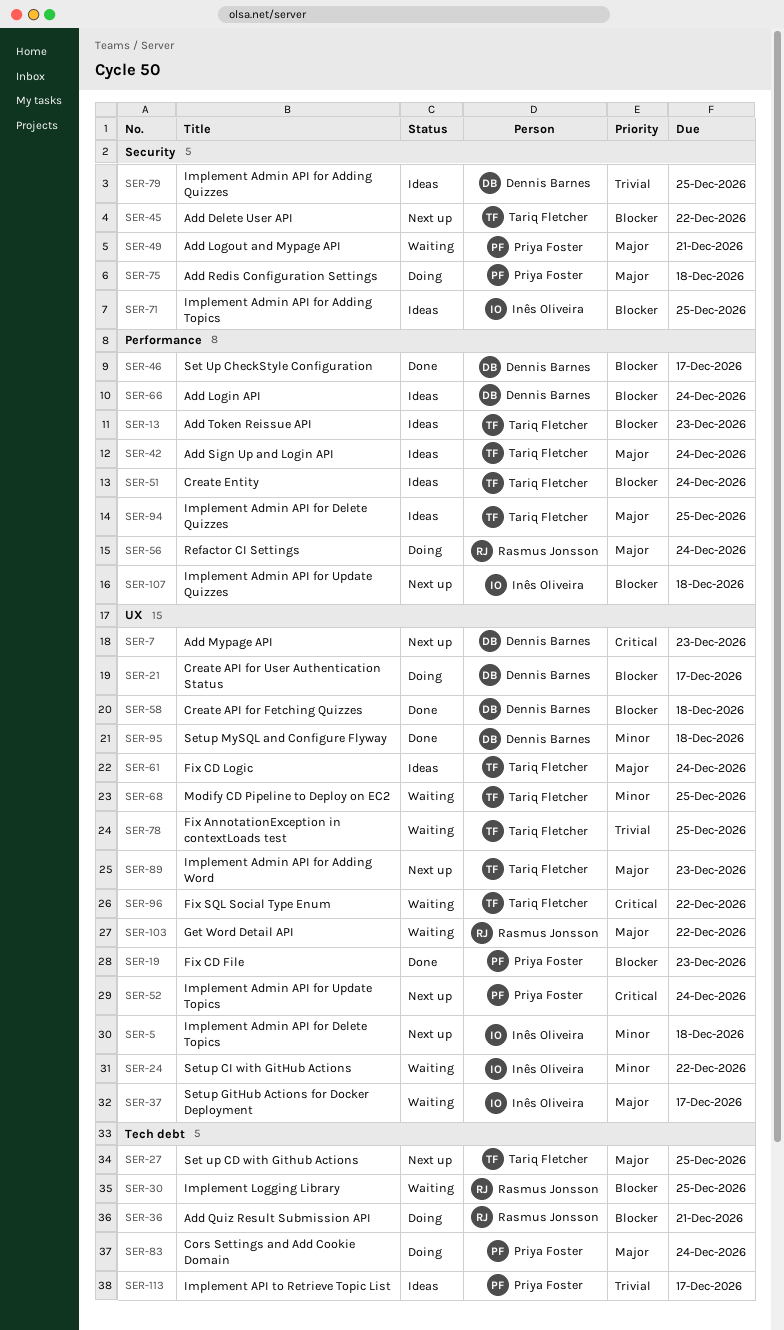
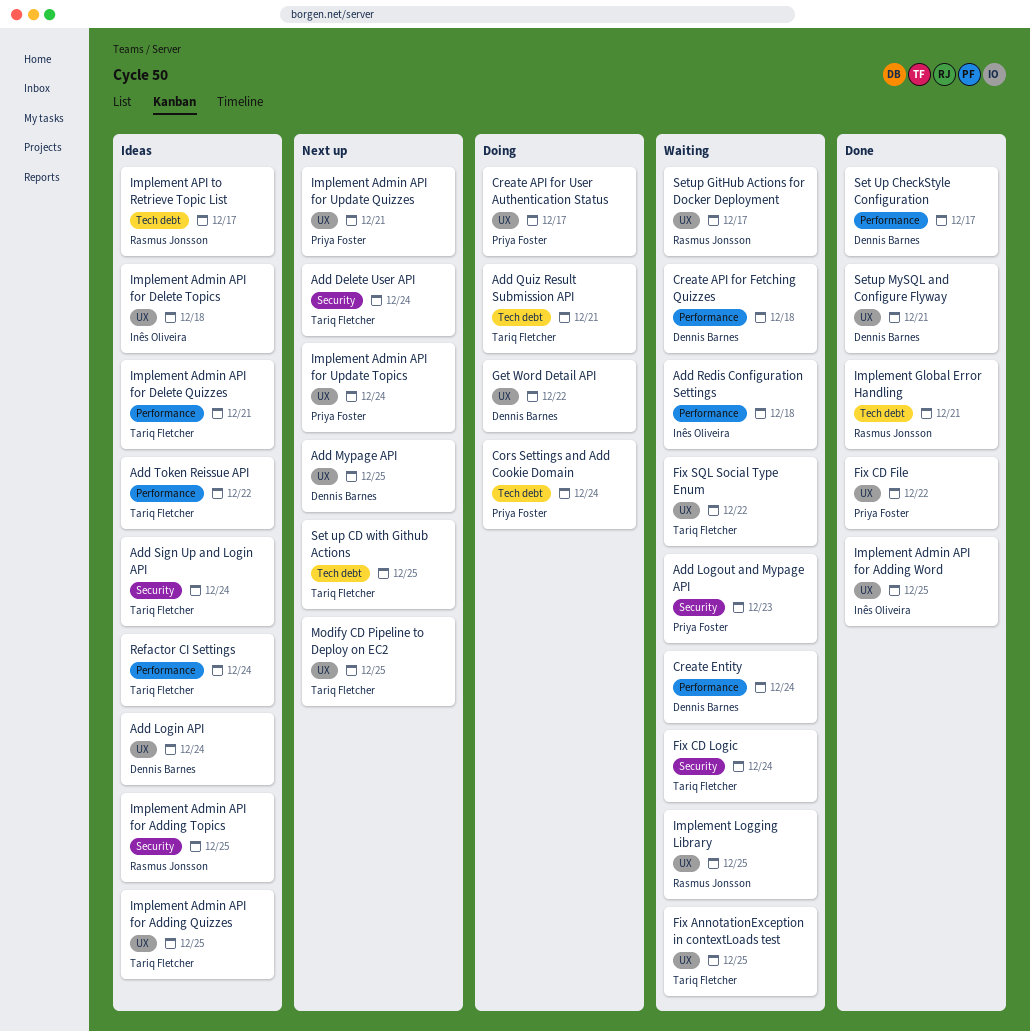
Add Delete User API, due: Dec 22 -> Dec 24
Add Login API, label: Performance -> UX
Add Logout and Mypage API, due: Dec 21 -> Dec 23
Add Mypage API, due: Dec 23 -> Dec 25
Add Quiz Result Submission API, owner: Rasmus Jonsson -> Tariq Fletcher
Add Redis Configuration Settings, status: Doing -> Waiting
Add Redis Configuration Settings, owner: Priya Foster -> Inês Oliveira
Add Redis Configuration Settings, label: Security -> Performance
Add Sign Up and Login API, label: Performance -> Security
Add Token Reissue API, due: Dec 23 -> Dec 22
Create API for Fetching Quizzes, status: Done -> Waiting
Create API for Fetching Quizzes, label: UX -> Performance
Create API for User Authentication Status, owner: Dennis Barnes -> Priya Foster
Create Entity, status: Ideas -> Waiting
Create Entity, owner: Tariq Fletcher -> Dennis Barnes
Fix CD File, due: Dec 23 -> Dec 22
Fix CD Logic, status: Ideas -> Waiting
Fix CD Logic, label: UX -> Security
Get Word Detail API, status: Waiting -> Doing
Get Word Detail API, owner: Rasmus Jonsson -> Dennis Barnes
Implement Admin API for Adding Quizzes, owner: Dennis Barnes -> Tariq Fletcher
Implement Admin API for Adding Quizzes, label: Security -> UX
Implement Admin API for Adding Topics, owner: Inês Oliveira -> Rasmus Jonsson
Implement Admin API for Adding Word, status: Next up -> Done
Implement Admin API for Adding Word, owner: Tariq Fletcher -> Inês Oliveira
Implement Admin API for Adding Word, due: Dec 23 -> Dec 25
Implement Admin API for Delete Quizzes, due: Dec 25 -> Dec 21
Implement Admin API for Delete Topics, status: Next up -> Ideas
Implement Admin API for Update Quizzes, owner: Inês Oliveira -> Priya Foster
Implement Admin API for Update Quizzes, label: Performance -> UX
Implement Admin API for Update Quizzes, due: Dec 18 -> Dec 21
Implement API to Retrieve Topic List, owner: Priya Foster -> Rasmus Jonsson
Implement Global Error Handling: none -> present
Implement Logging Library, label: Tech debt -> UX
Modify CD Pipeline to Deploy on EC2, status: Waiting -> Next up
Refactor CI Settings, status: Doing -> Ideas
Refactor CI Settings, owner: Rasmus Jonsson -> Tariq Fletcher
Setup CI with GitHub Actions: present -> none
Setup GitHub Actions for Docker Deployment, owner: Inês Oliveira -> Rasmus Jonsson
Setup MySQL and Configure Flyway, due: Dec 18 -> Dec 21

